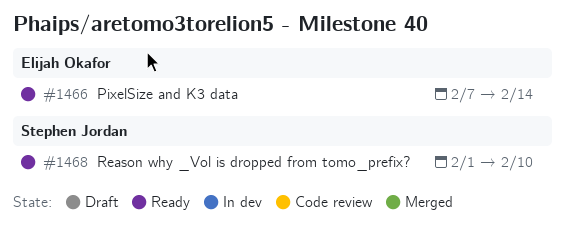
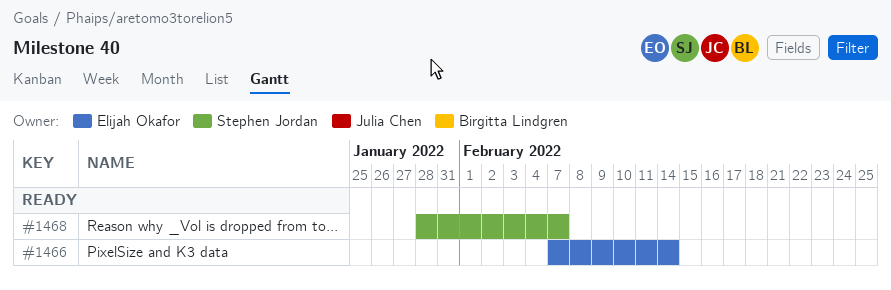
#1468, start: Feb 1 -> Jan 28
#1468, due: Feb 10 -> Feb 7

